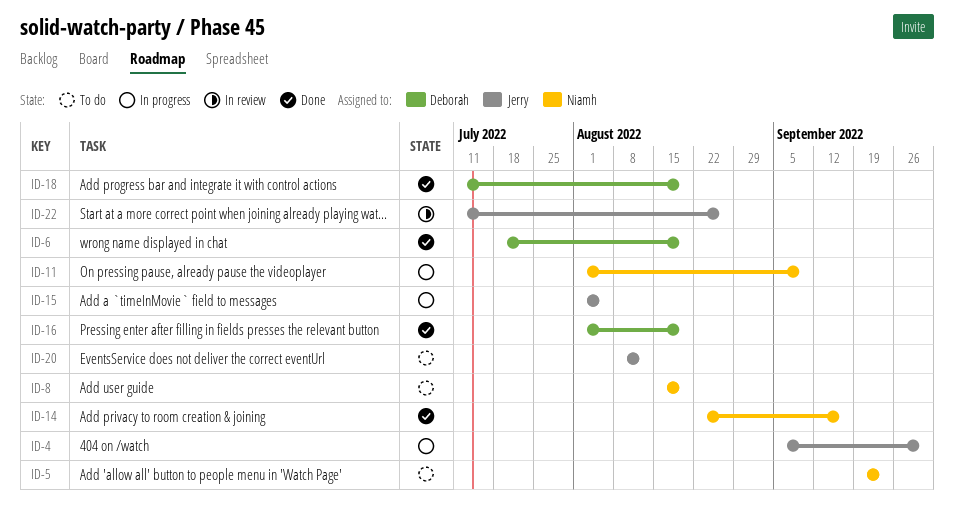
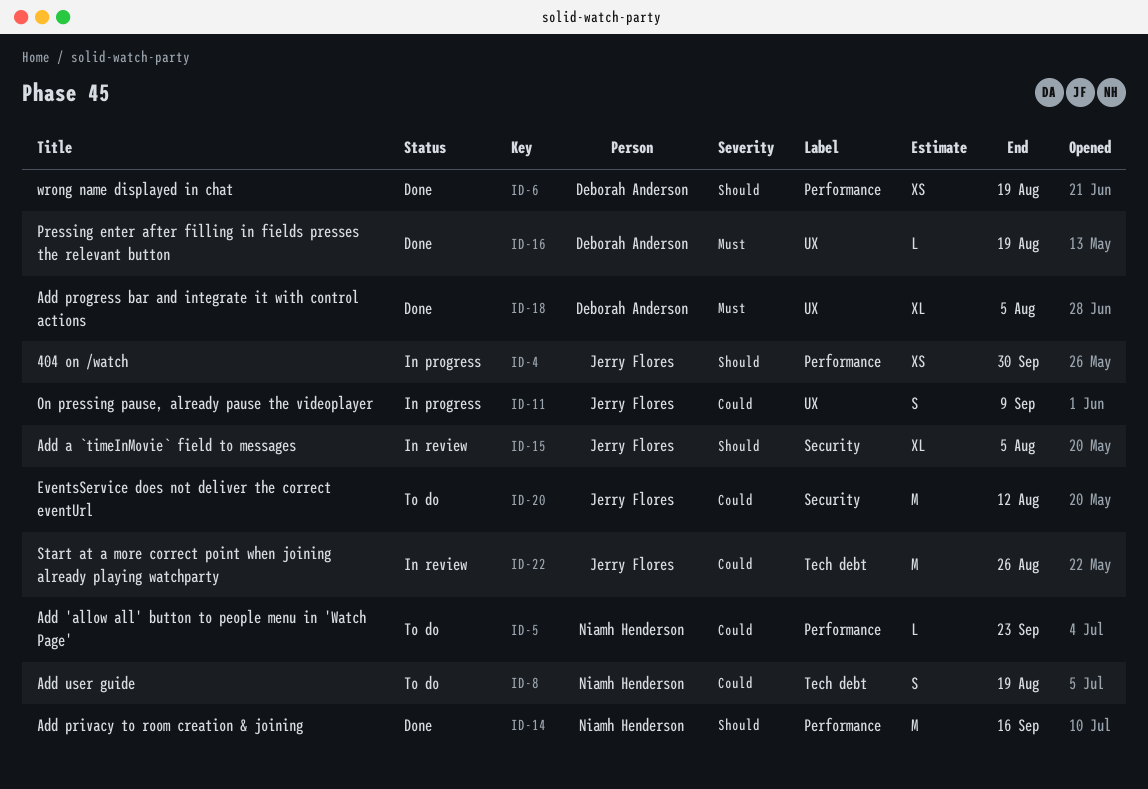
ID-11, owner: Niamh Henderson -> Jerry Flores
ID-15, status: In progress -> In review
ID-18, due: Aug 19 -> Aug 5

